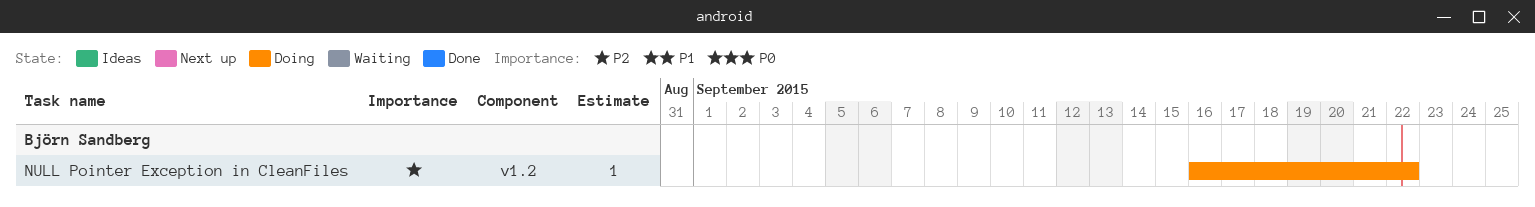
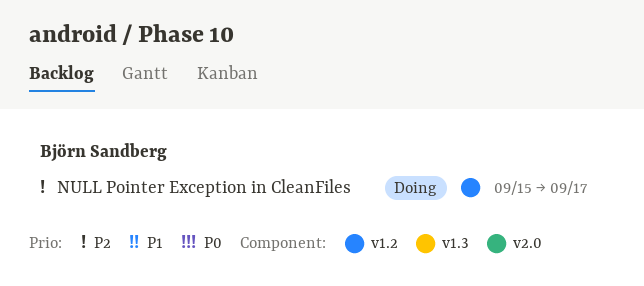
NULL Pointer Exception in CleanFiles, start: Sep 16 -> Sep 15
NULL Pointer Exception in CleanFiles, due: Sep 22 -> Sep 17

